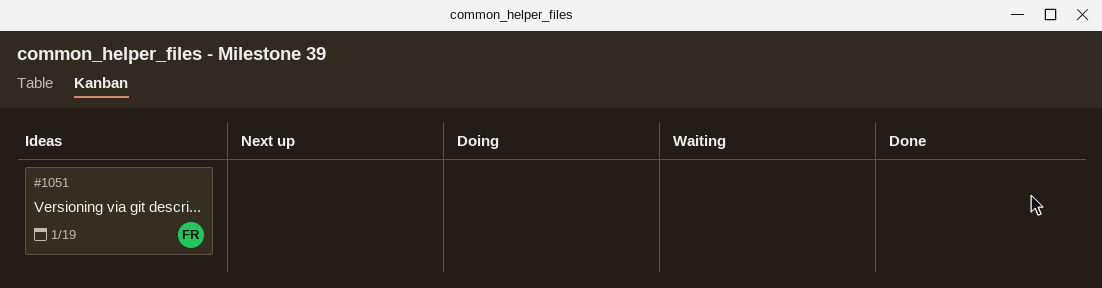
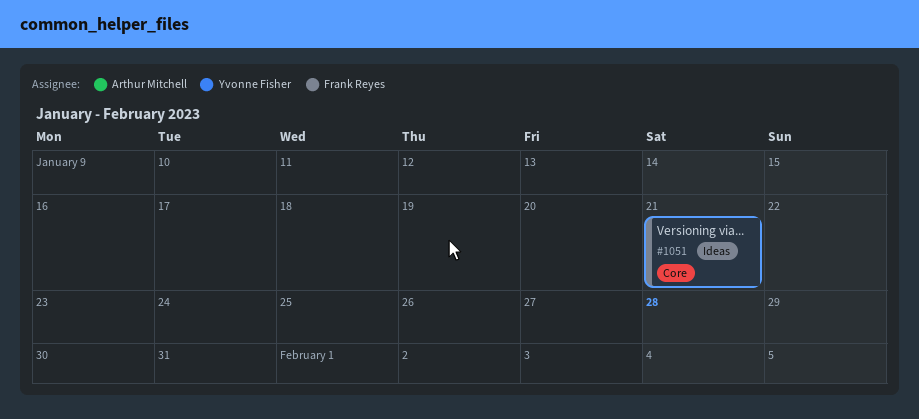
#1051, due: Jan 19 -> Jan 21

